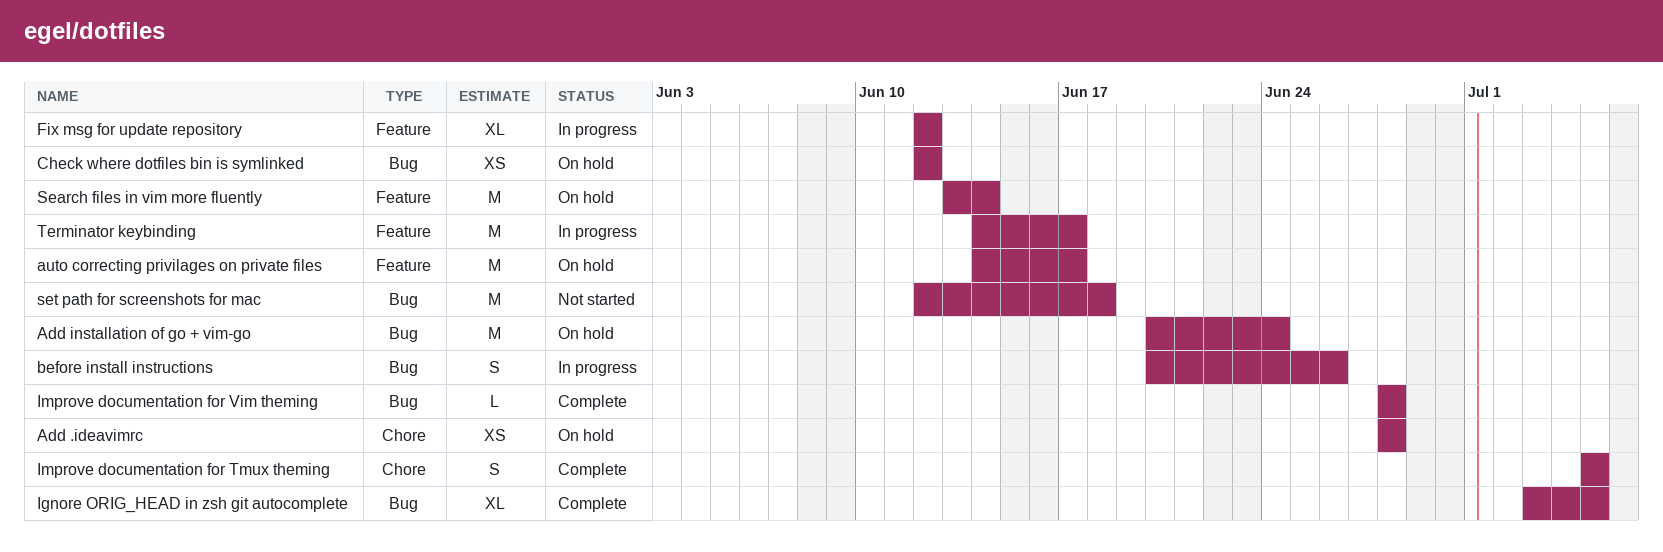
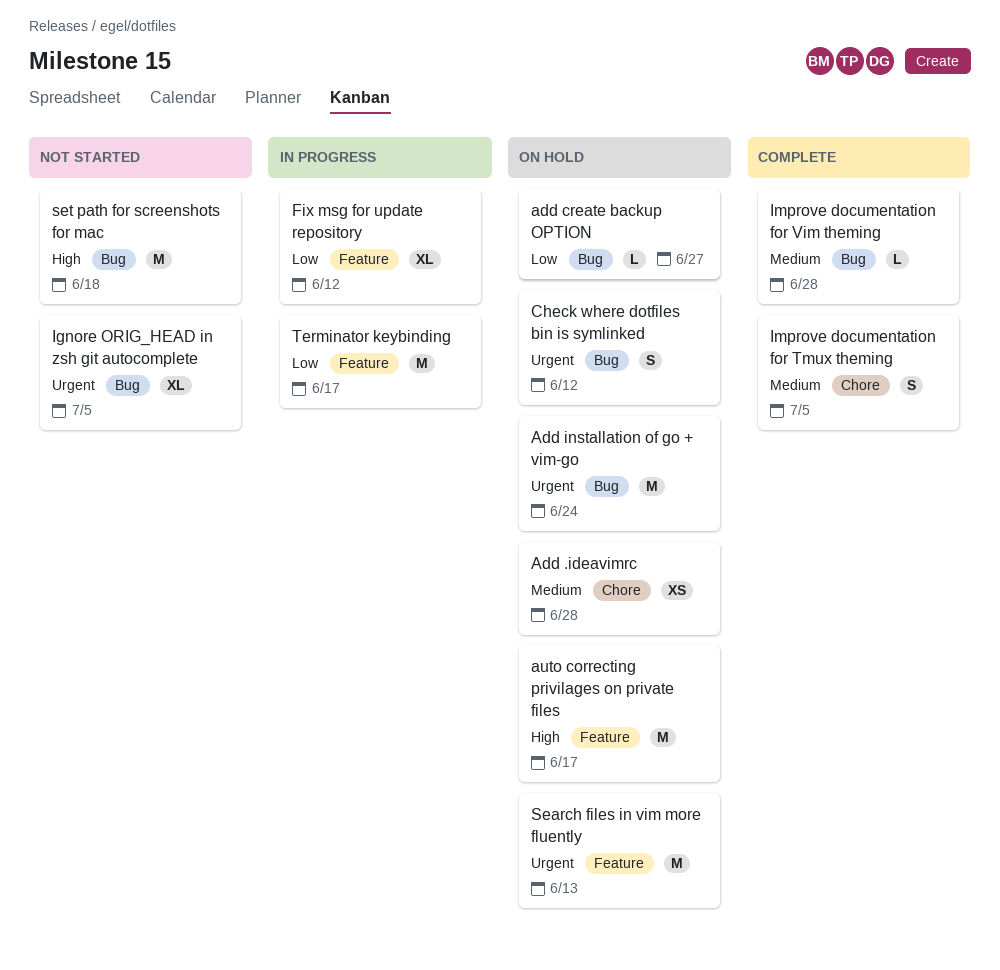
add create backup OPTION: none -> present
before install instructions: present -> none
Check where dotfiles bin is symlinked, estimate: XS -> S
Ignore ORIG_HEAD in zsh git autocomplete, status: Complete -> Not started
Search files in vim more fluently, due: Jun 14 -> Jun 13

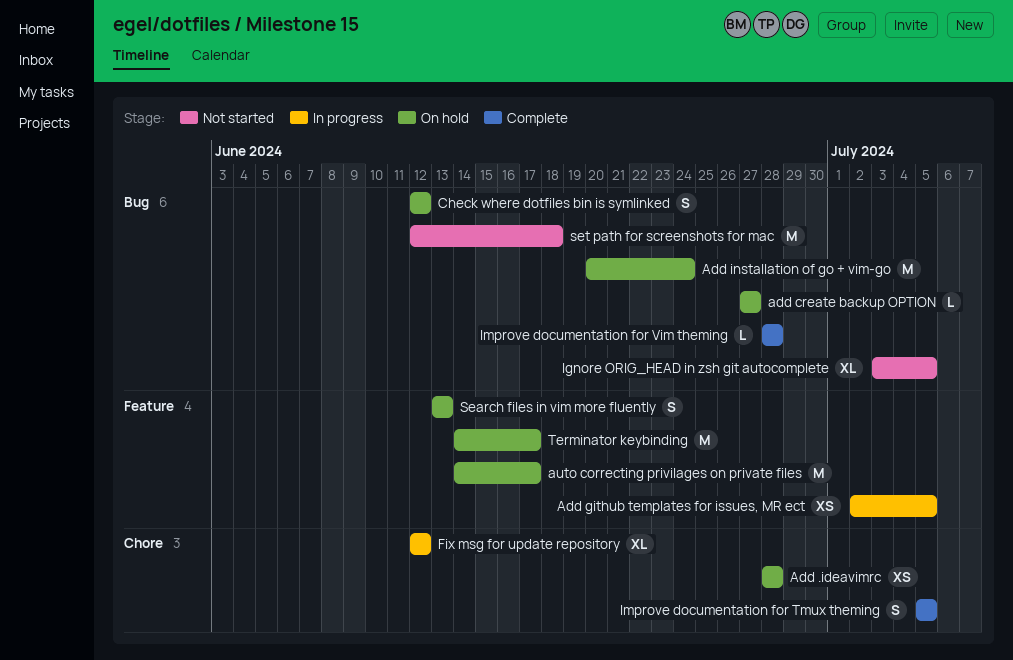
Add github templates for issues, MR ect: none -> present
Fix msg for update repository, label: Feature -> Chore
Search files in vim more fluently, estimate: M -> S
Terminator keybinding, status: In progress -> On hold

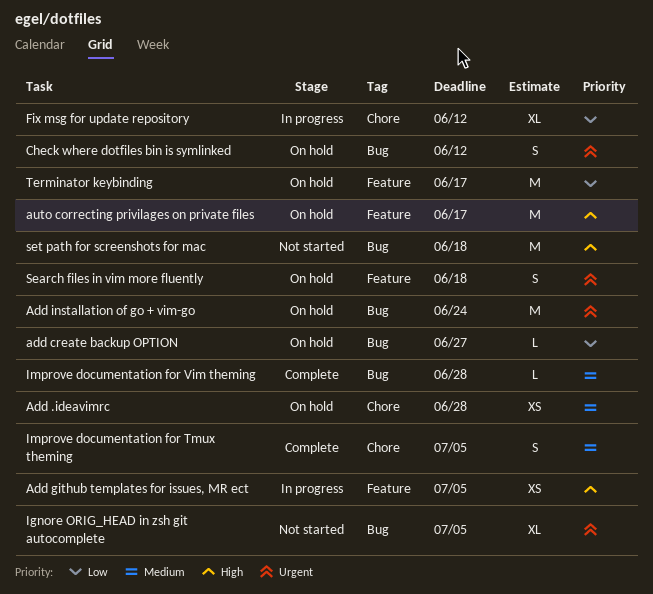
Search files in vim more fluently, due: Jun 13 -> Jun 18

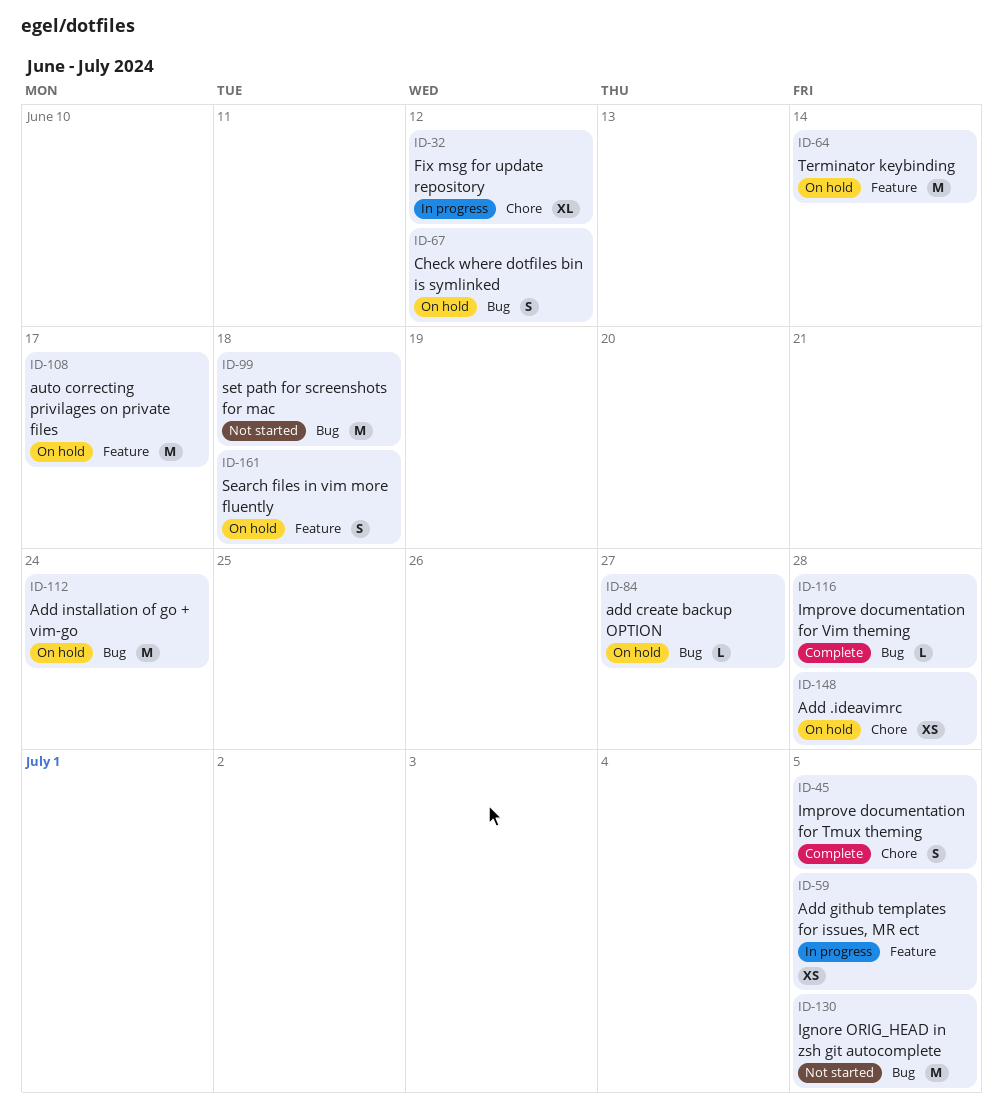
Ignore ORIG_HEAD in zsh git autocomplete, estimate: XL -> M
Terminator keybinding, due: Jun 17 -> Jun 14

